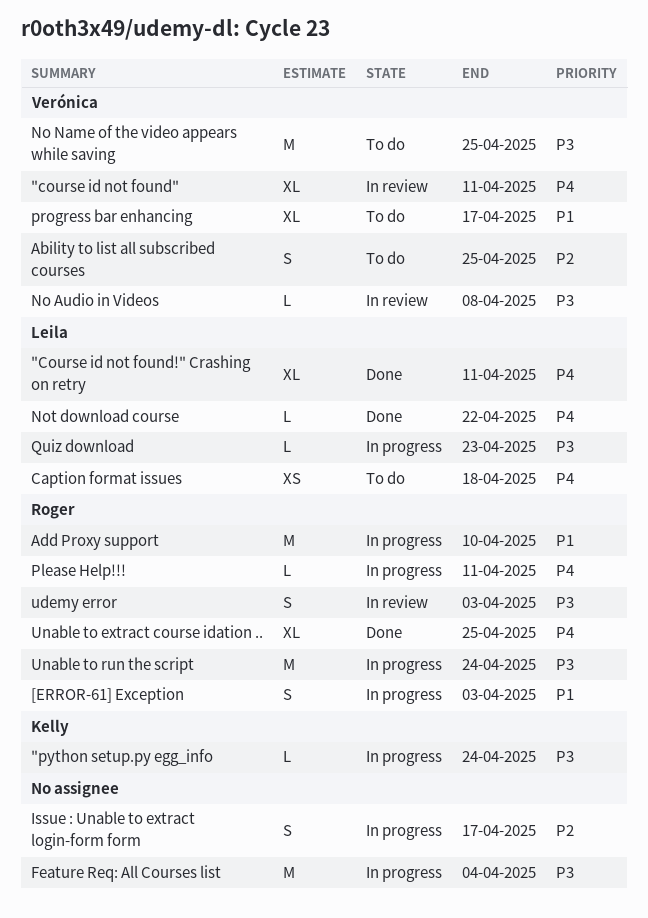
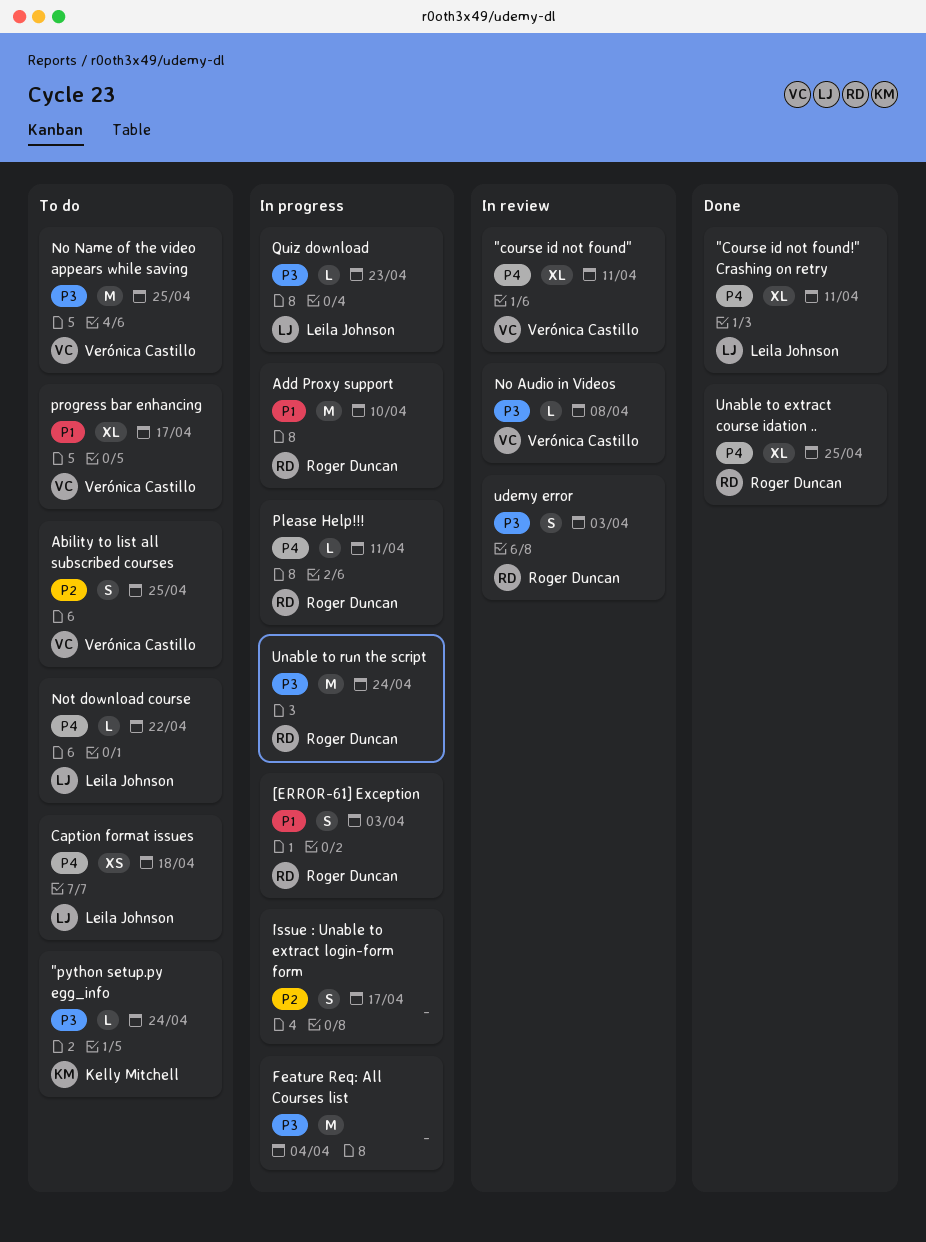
"python setup.py egg_info, status: In progress -> To do
Not download course, status: Done -> To do

